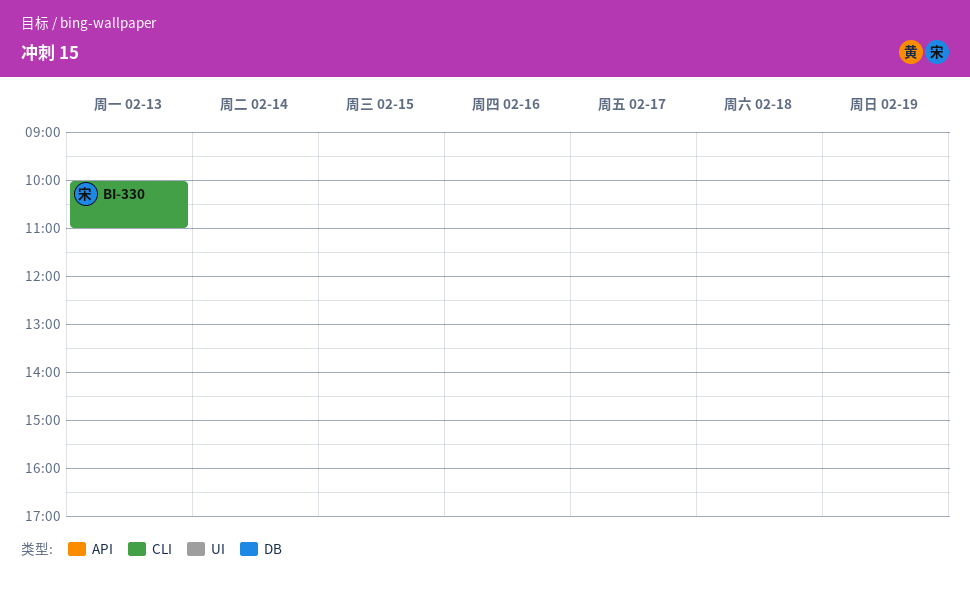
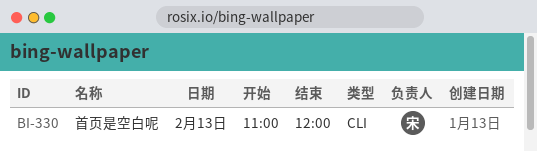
BI-330, begins: 10:00 -> 11:00
BI-330, ends: 11:00 -> 12:00

